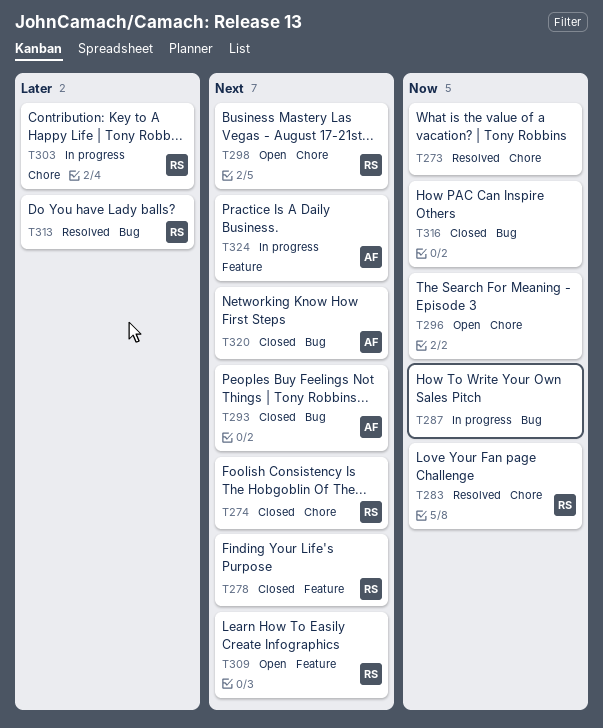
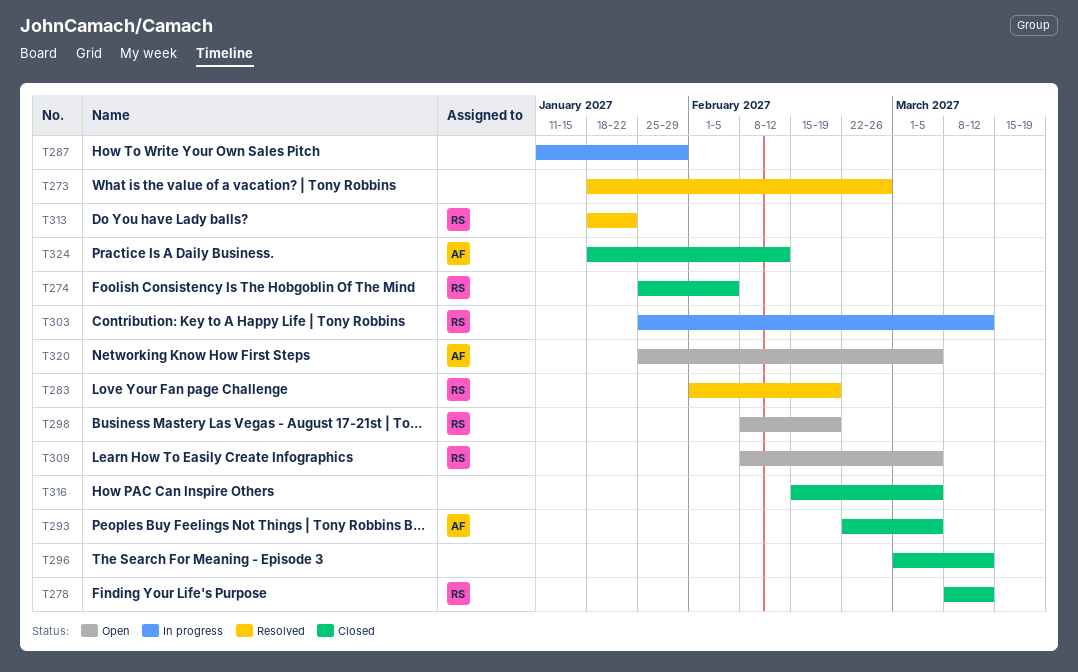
T296, status: Open -> Closed
T320, status: Closed -> Open
T324, status: In progress -> Closed

